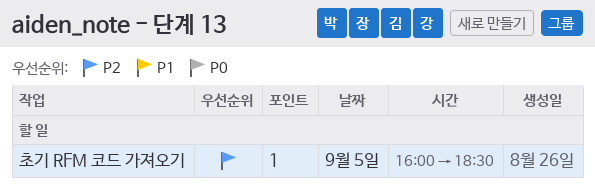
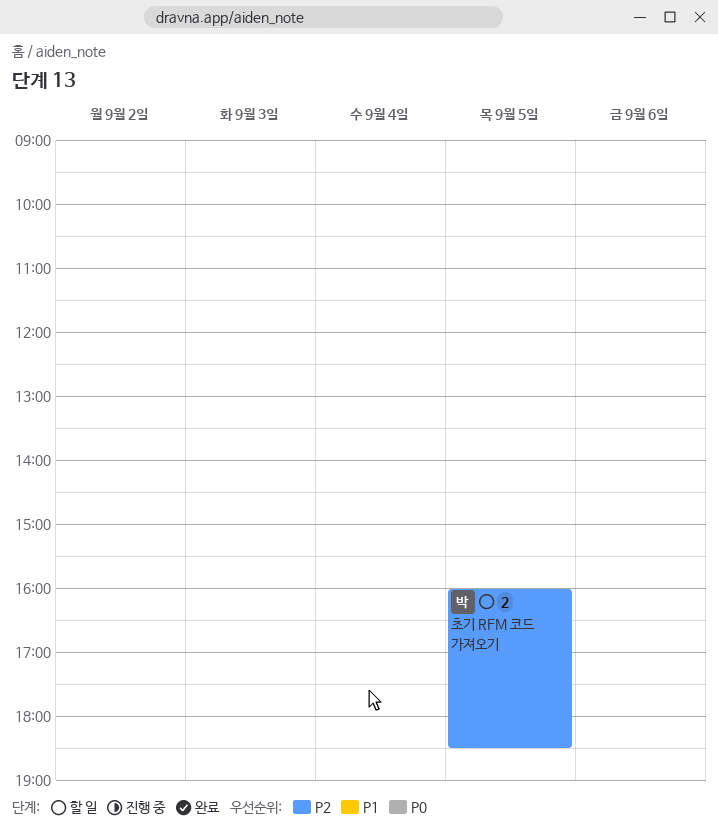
초기 RFM 코드 가져오기, estimate: 1 -> 2

